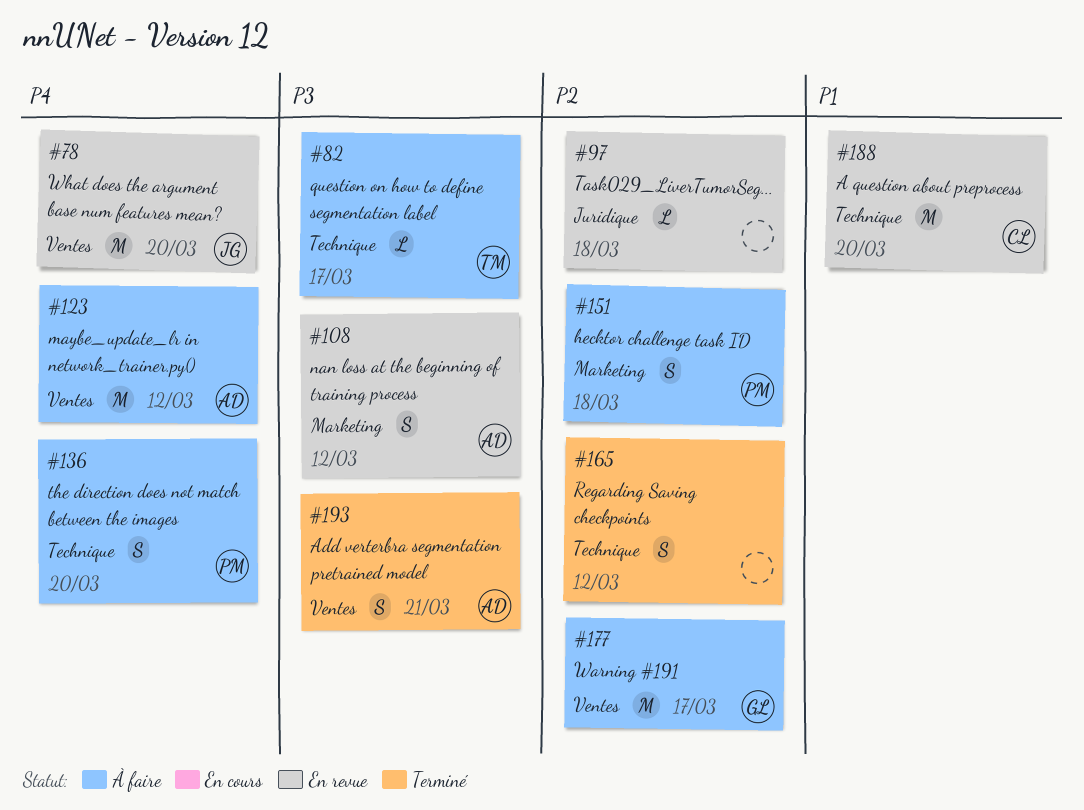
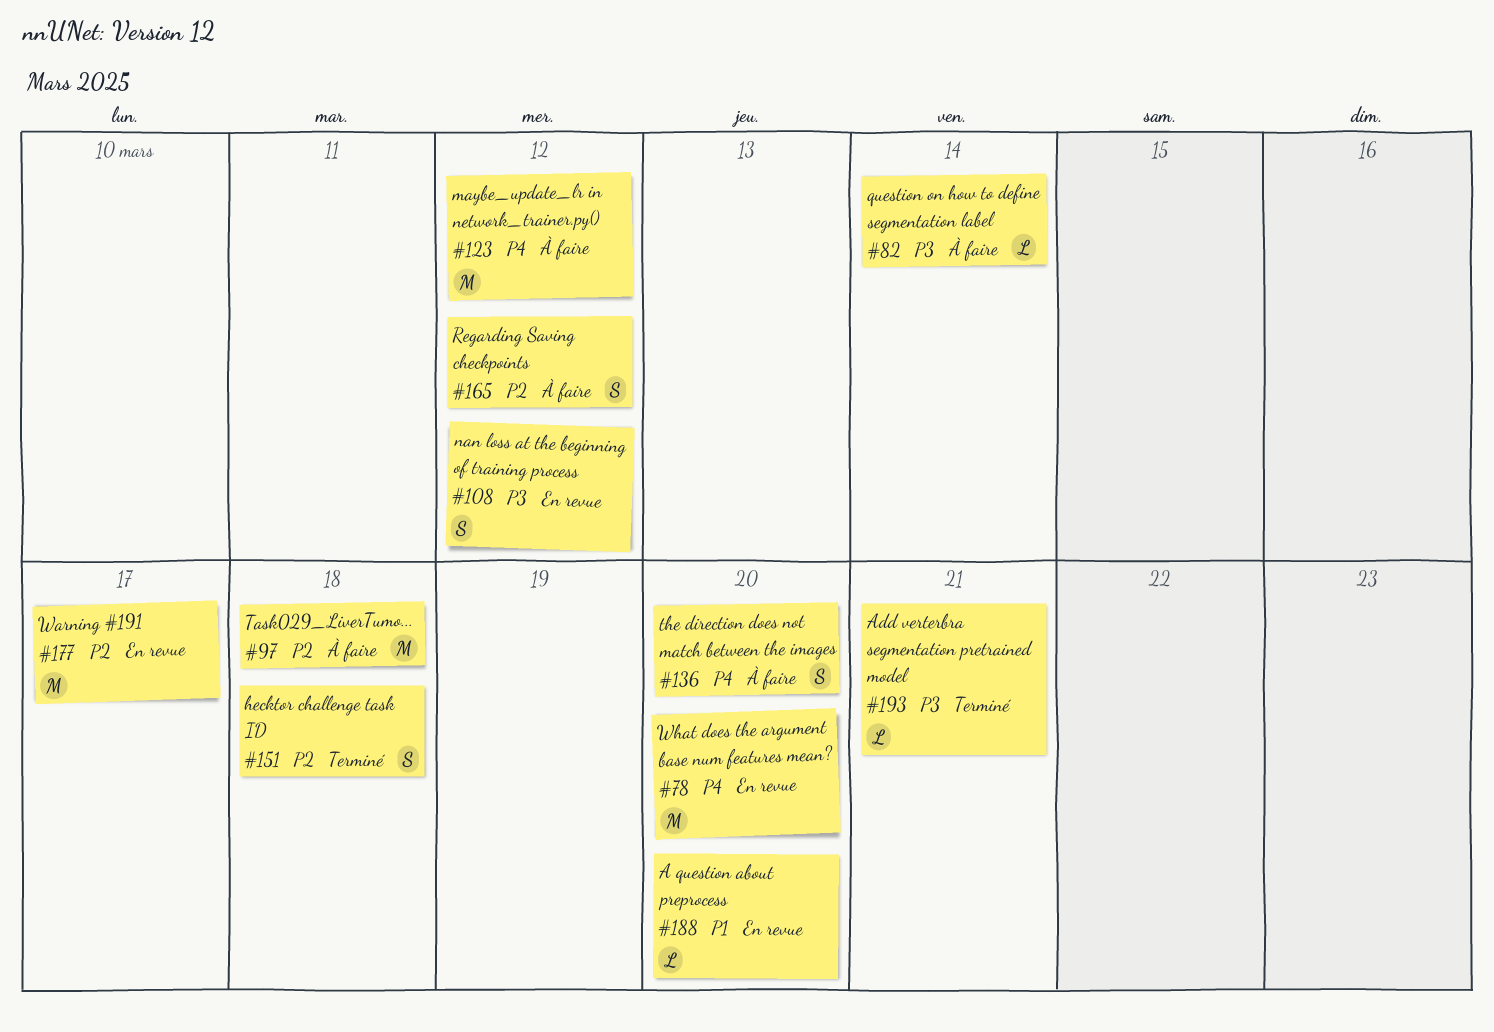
#82, due: Mar 17 -> Mar 14
#97, status: En revue -> À faire
#97, estimate: L -> M
#151, status: À faire -> Terminé
#165, status: Terminé -> À faire
#177, status: À faire -> En revue
#188, estimate: M -> L
#193, estimate: S -> L

